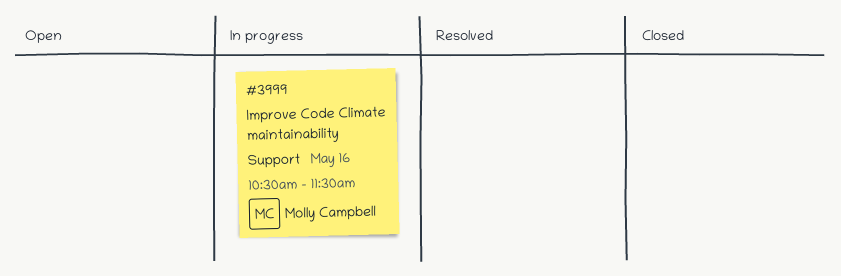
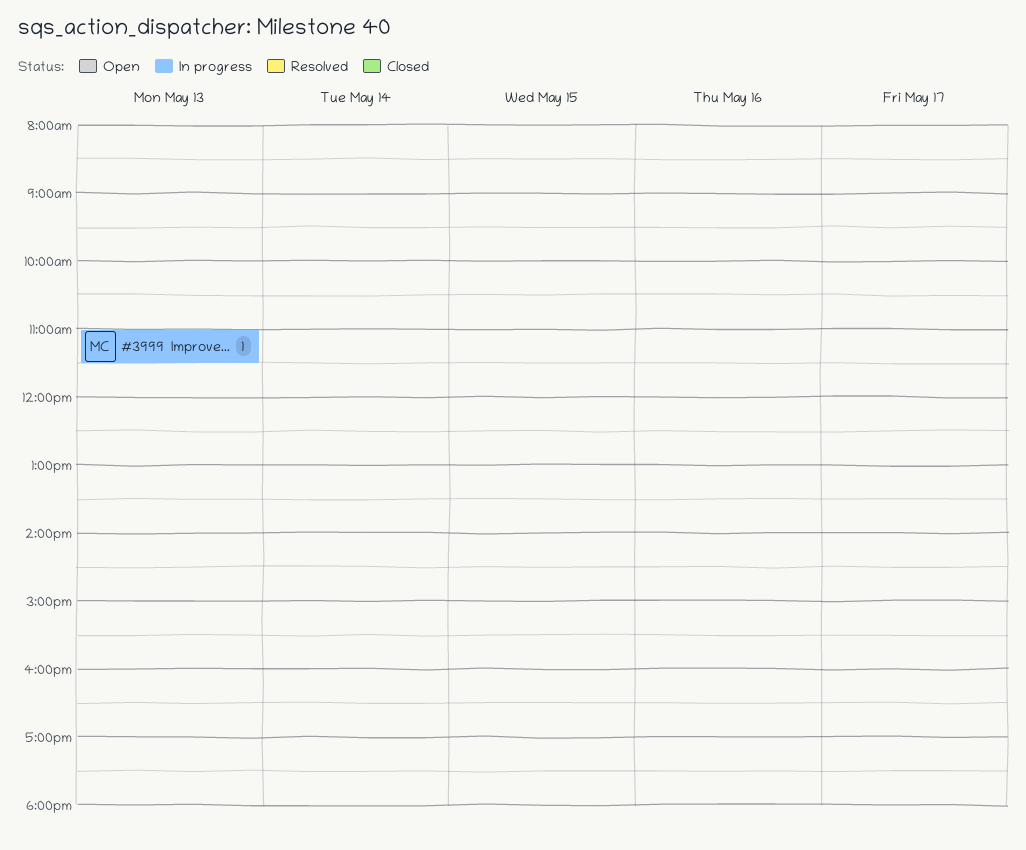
#3999, day: May 16 -> May 13
#3999, begins: 10:30 -> 11:00

